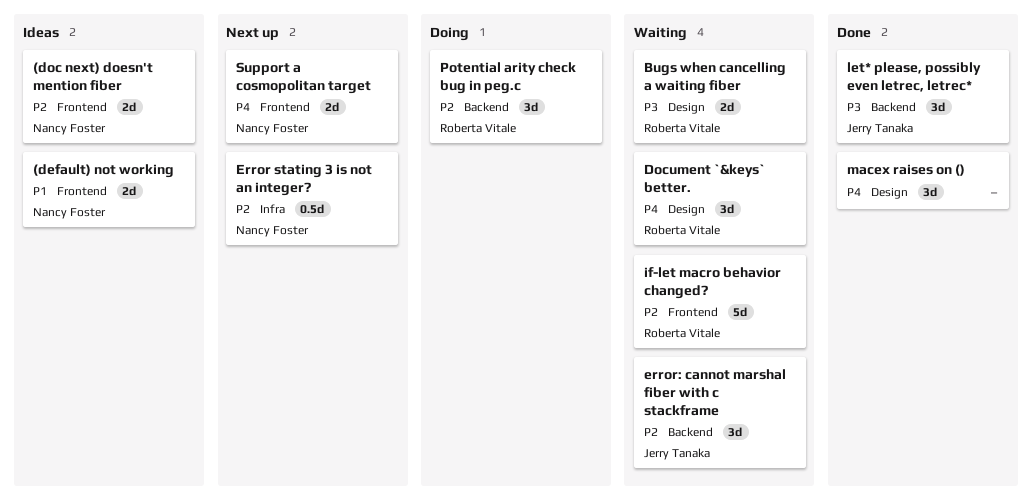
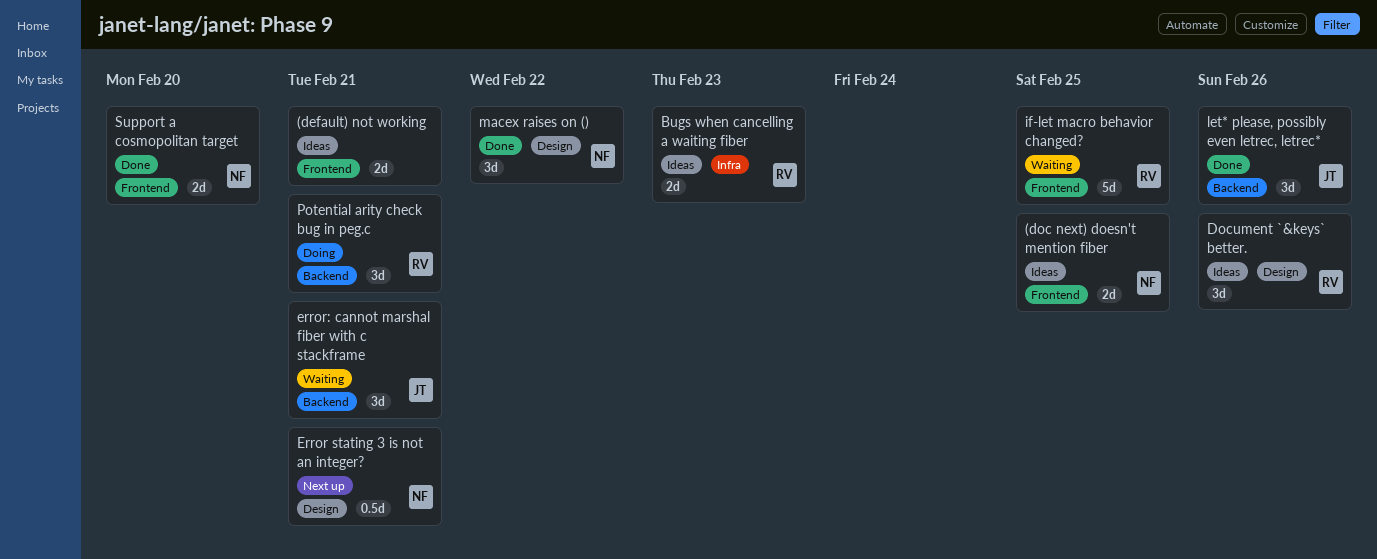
(default) not working, owner: Nancy Foster -> none
Bugs when cancelling a waiting fiber, status: Waiting -> Ideas
Bugs when cancelling a waiting fiber, label: Design -> Infra
Document `&keys` better., status: Waiting -> Ideas
Error stating 3 is not an integer?, label: Infra -> Design
macex raises on (), owner: none -> Nancy Foster
Support a cosmopolitan target, status: Next up -> Done

